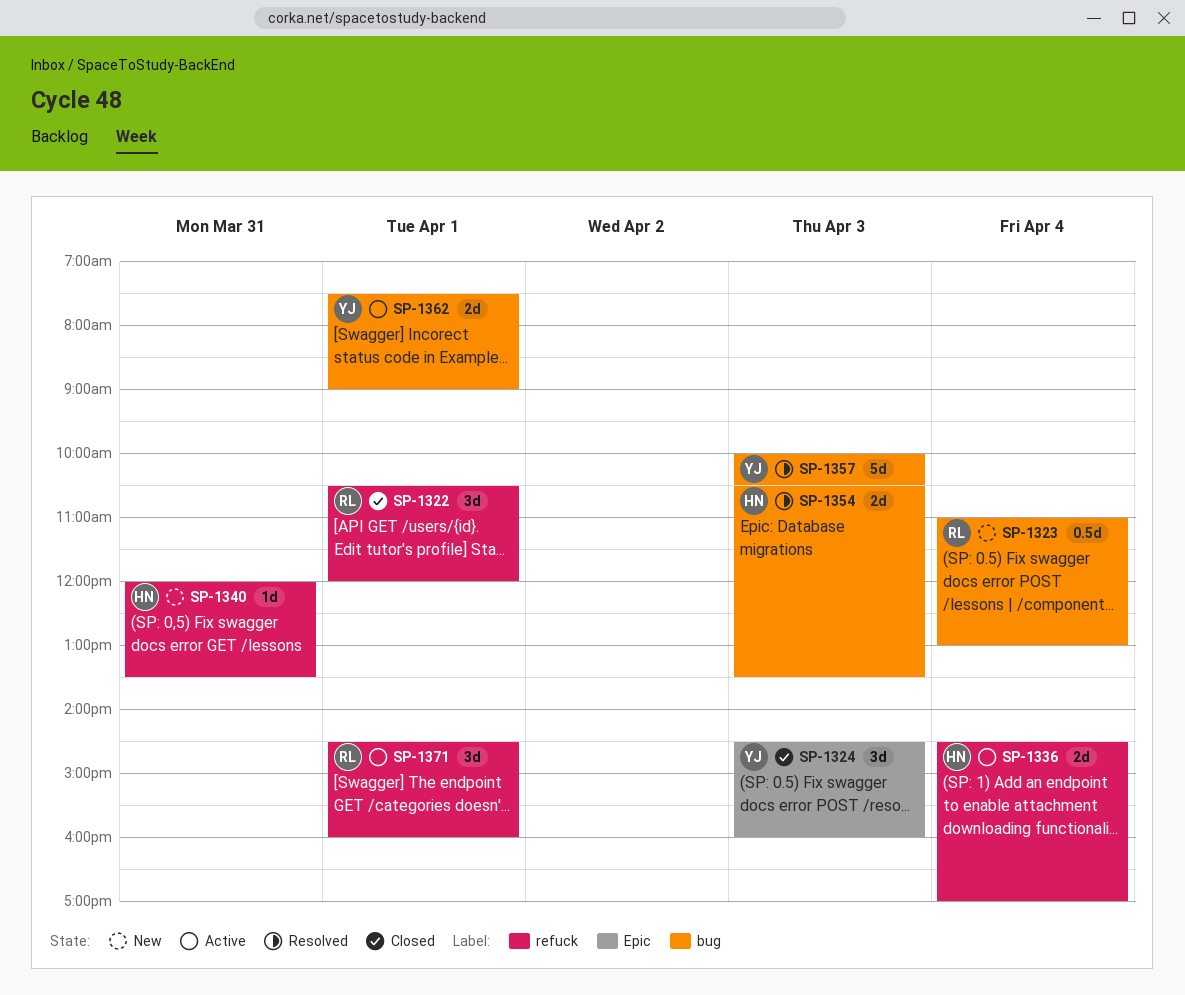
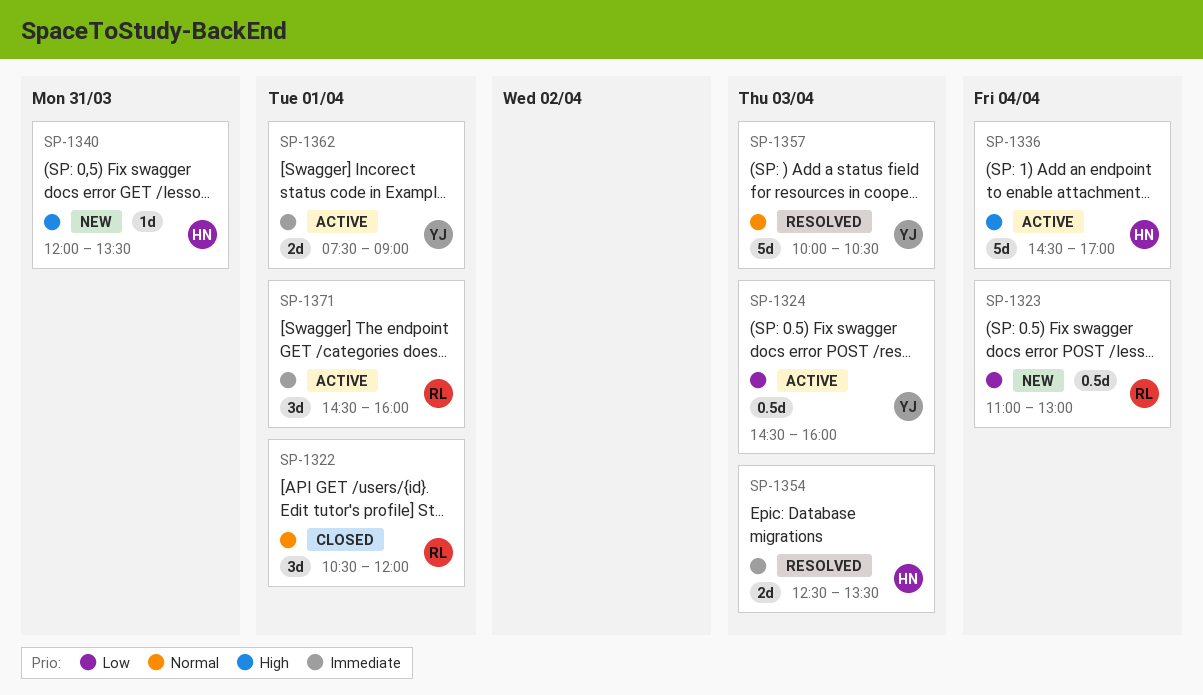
SP-1324, status: Closed -> Active
SP-1324, estimate: 3d -> 0.5d
SP-1336, estimate: 2d -> 5d
SP-1354, begins: 10:30 -> 12:30

